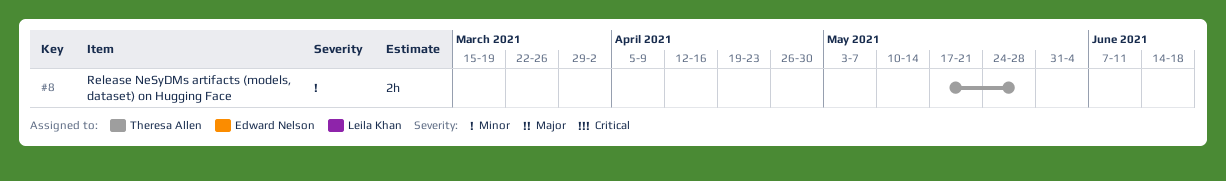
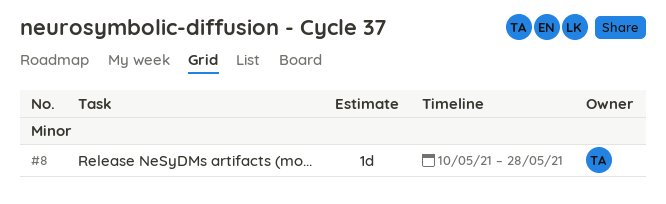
#8, estimate: 2h -> 1d
#8, start: May 17 -> May 10

